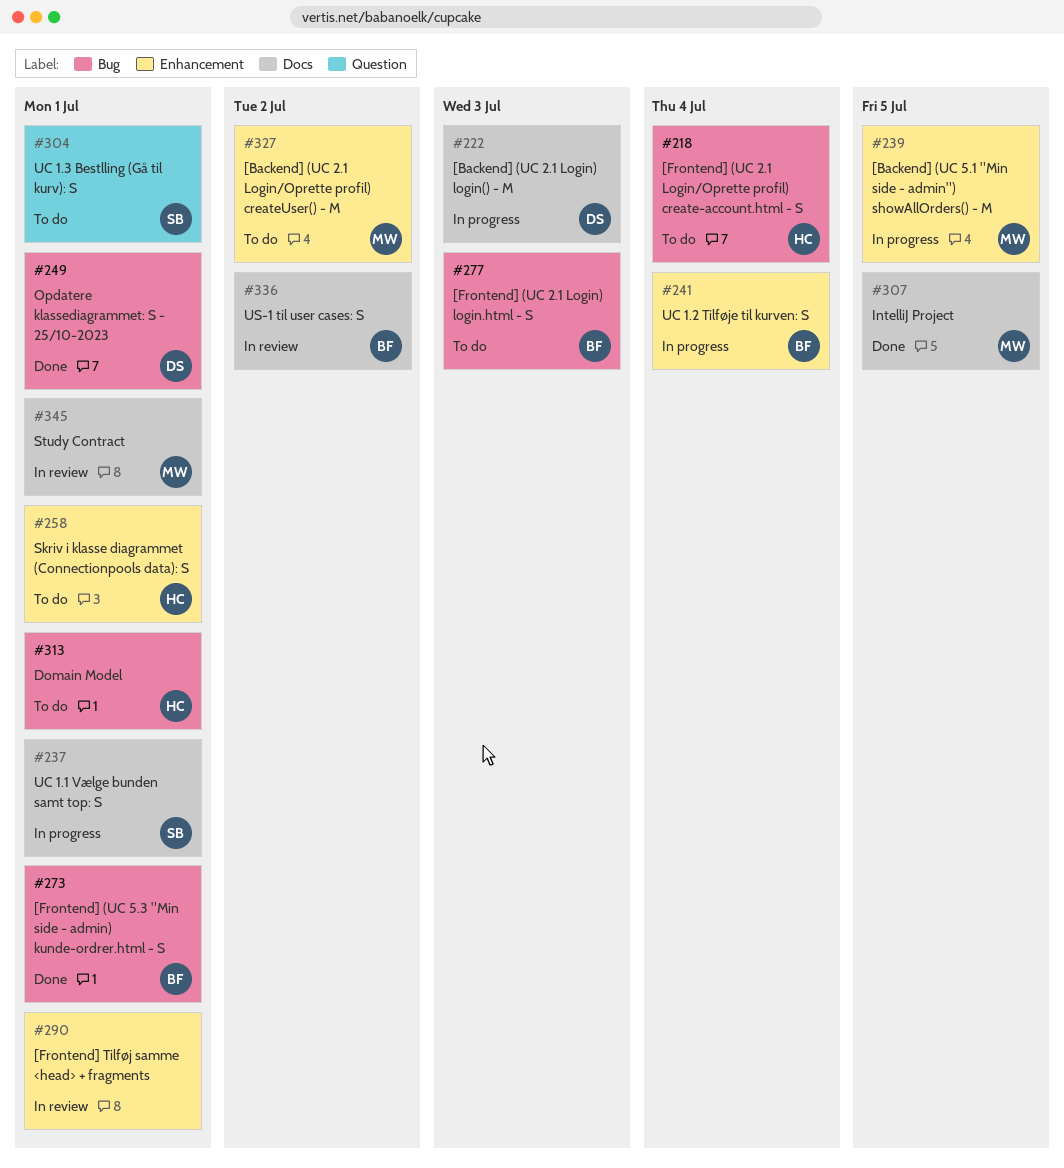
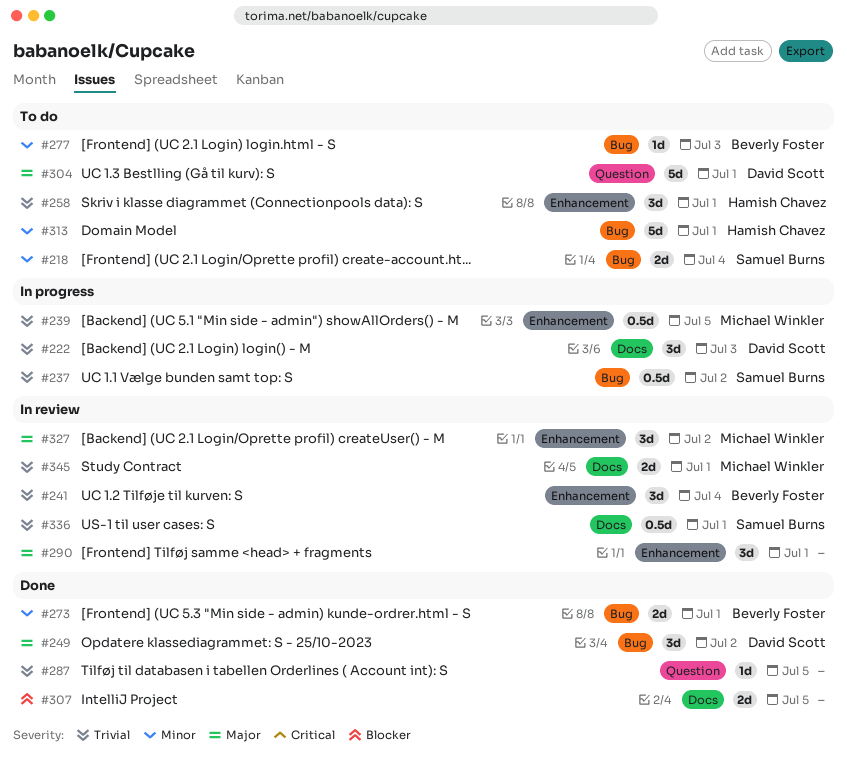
#218, owner: Hamish Chavez -> Samuel Burns
#237, label: Docs -> Bug
#237, due: Jul 1 -> Jul 2
#241, status: In progress -> In review
#249, due: Jul 1 -> Jul 2
#287: none -> present
#304, owner: Samuel Burns -> David Scott
#307, owner: Michael Winkler -> none
#327, status: To do -> In review
#336, owner: Beverly Foster -> Samuel Burns
#336, due: Jul 2 -> Jul 1

